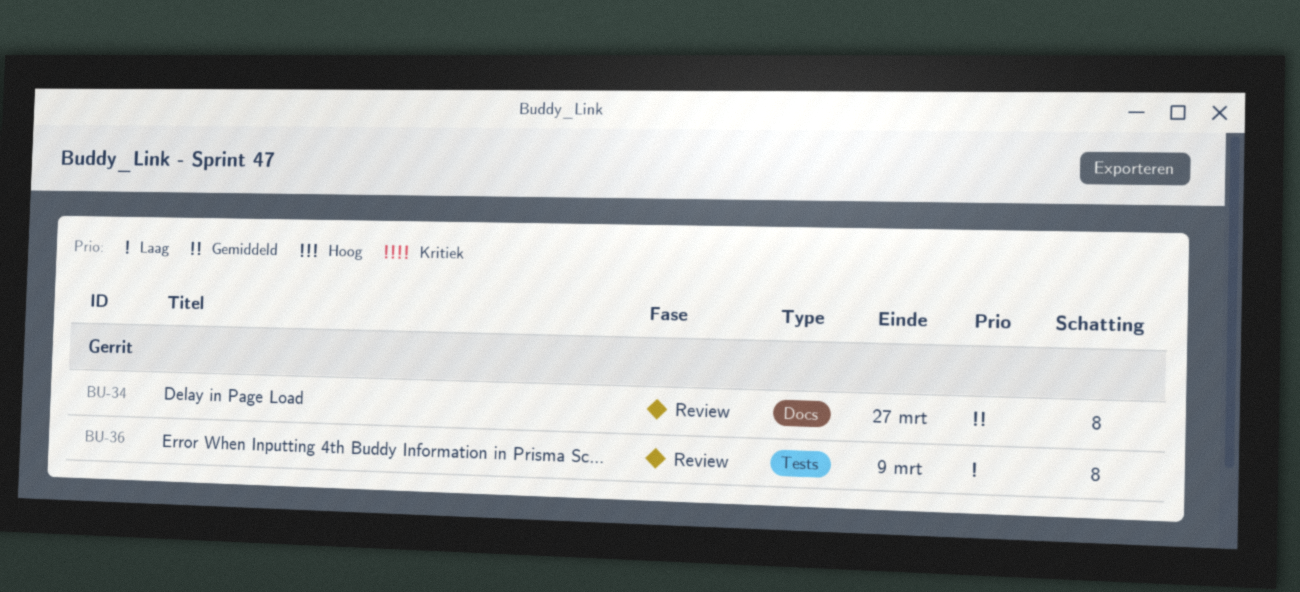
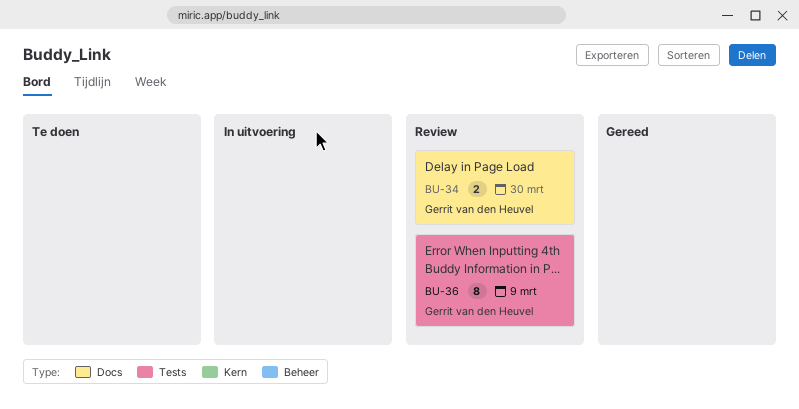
BU-34, estimate: 8 -> 2
BU-34, due: Mar 27 -> Mar 30

